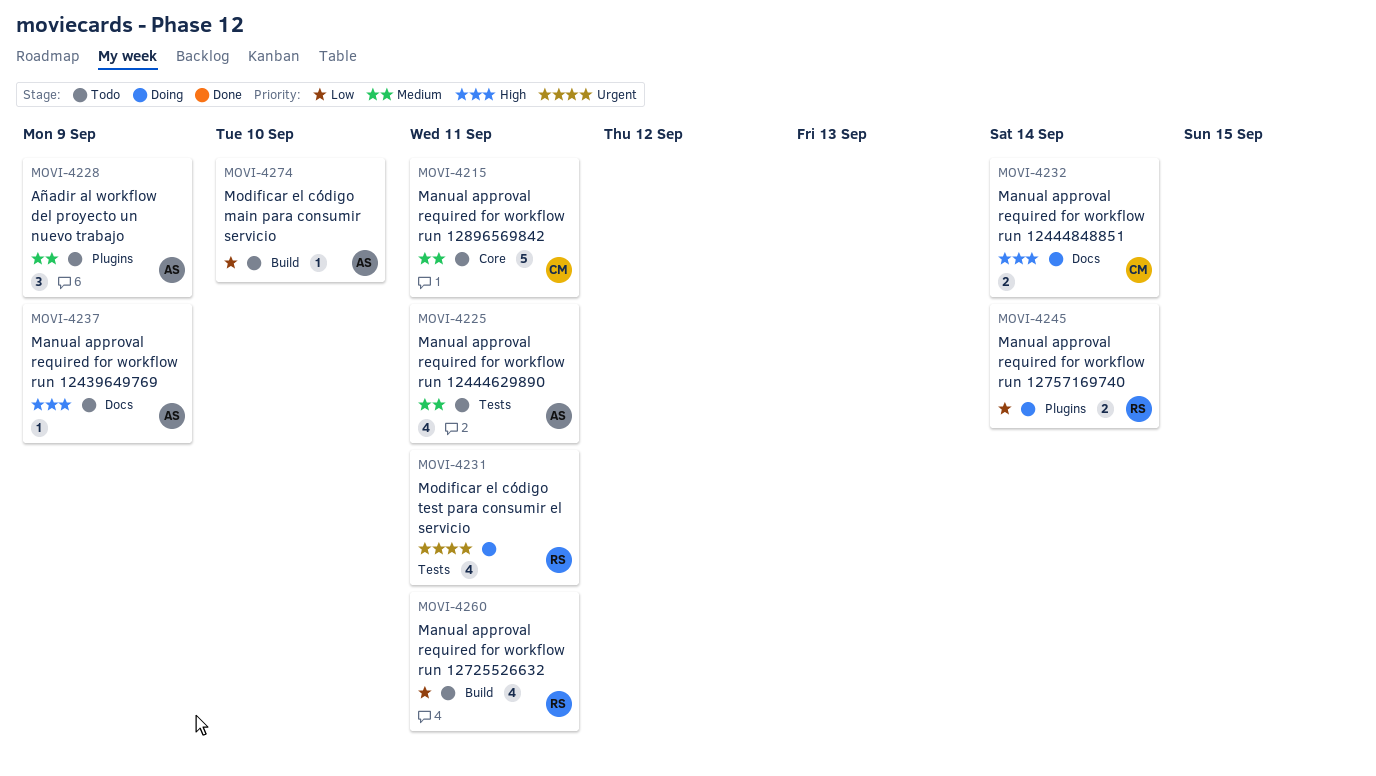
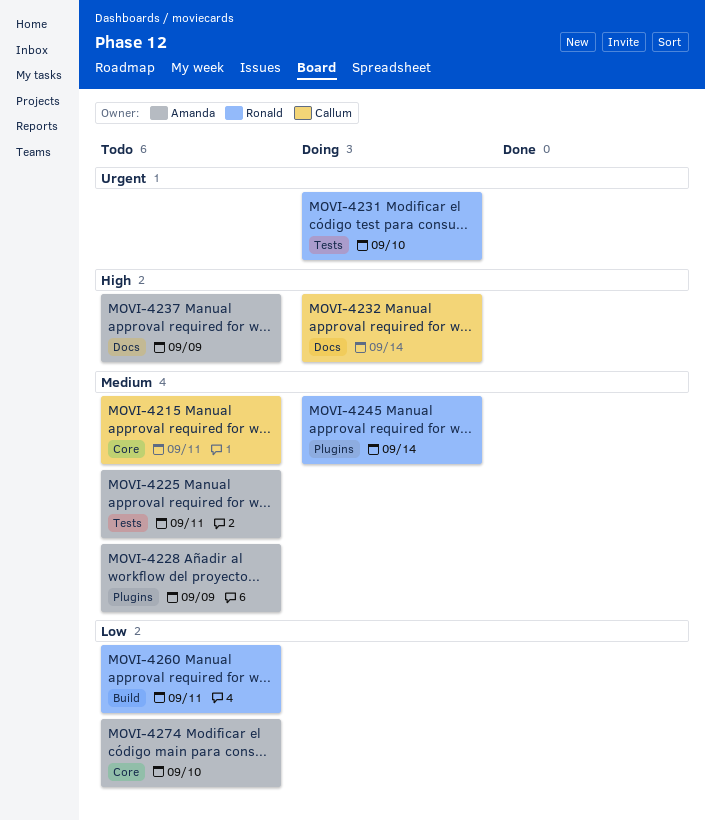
MOVI-4231, due: Sep 11 -> Sep 10
MOVI-4245, priority: Low -> Medium
MOVI-4274, label: Build -> Core

